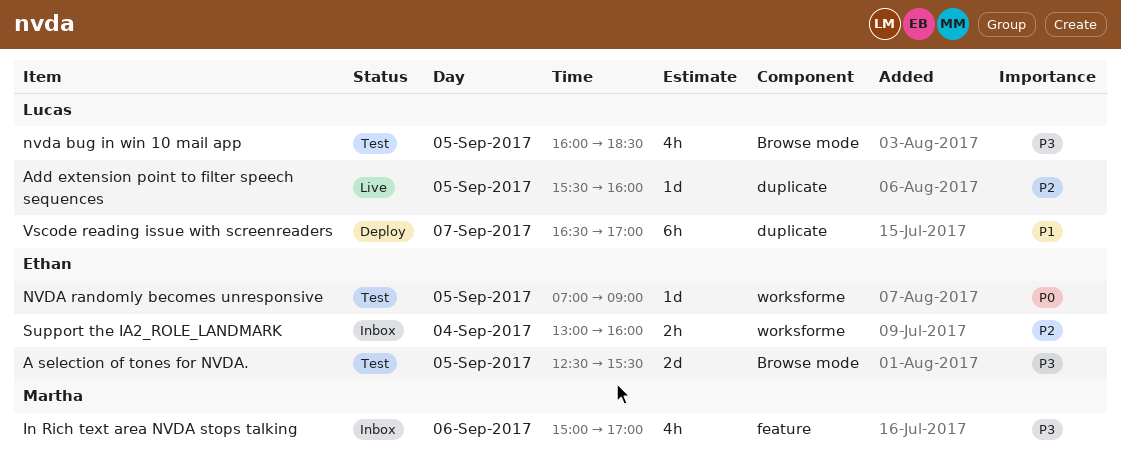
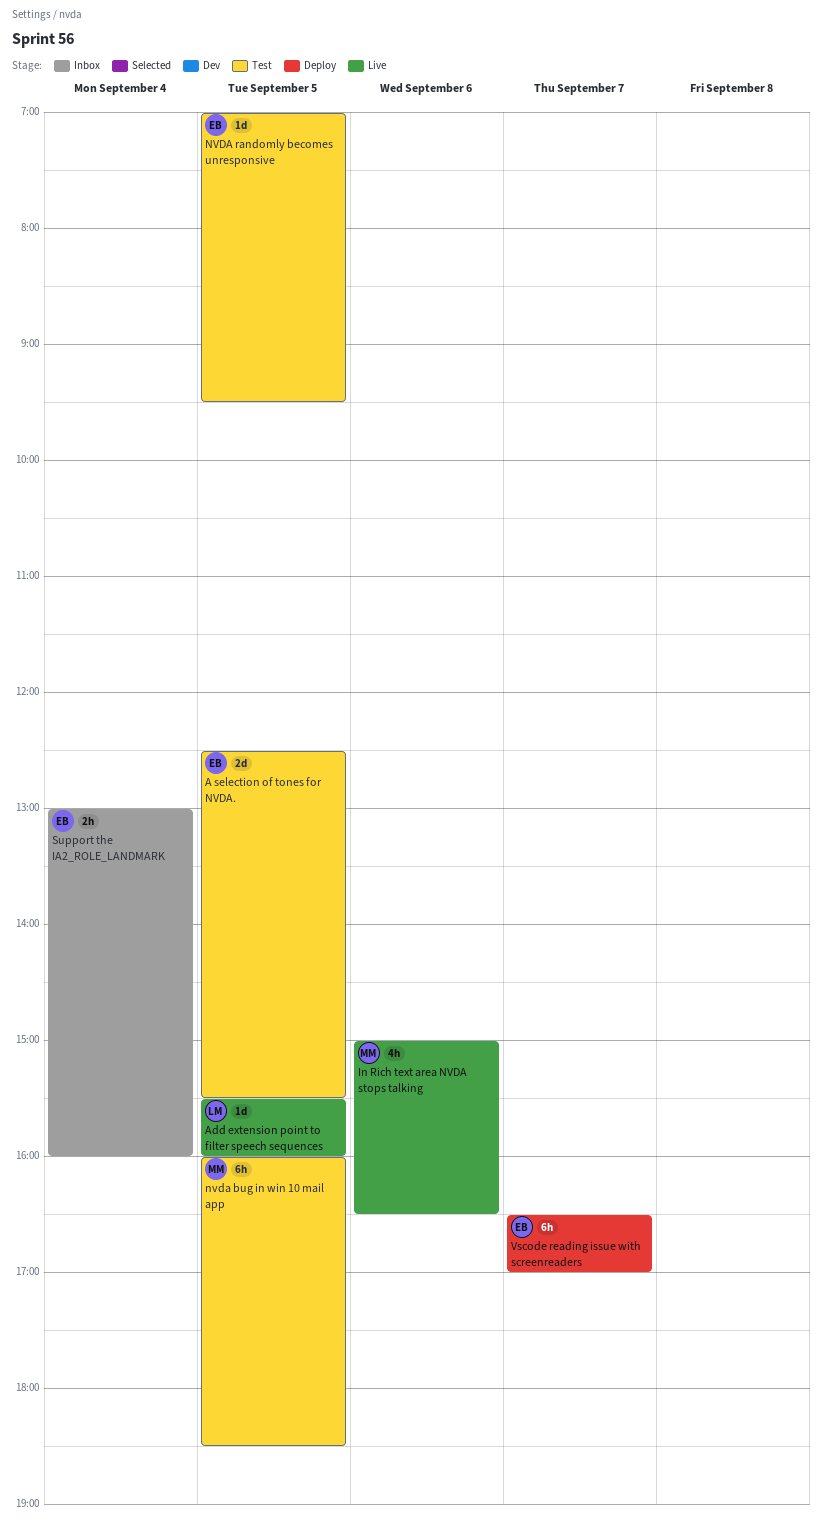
In Rich text area NVDA stops talking, status: Inbox -> Live
In Rich text area NVDA stops talking, ends: 17:00 -> 16:30
nvda bug in win 10 mail app, owner: Lucas -> Martha
nvda bug in win 10 mail app, estimate: 4h -> 6h
NVDA randomly becomes unresponsive, ends: 09:00 -> 09:30
Vscode reading issue with screenreaders, owner: Lucas -> Ethan

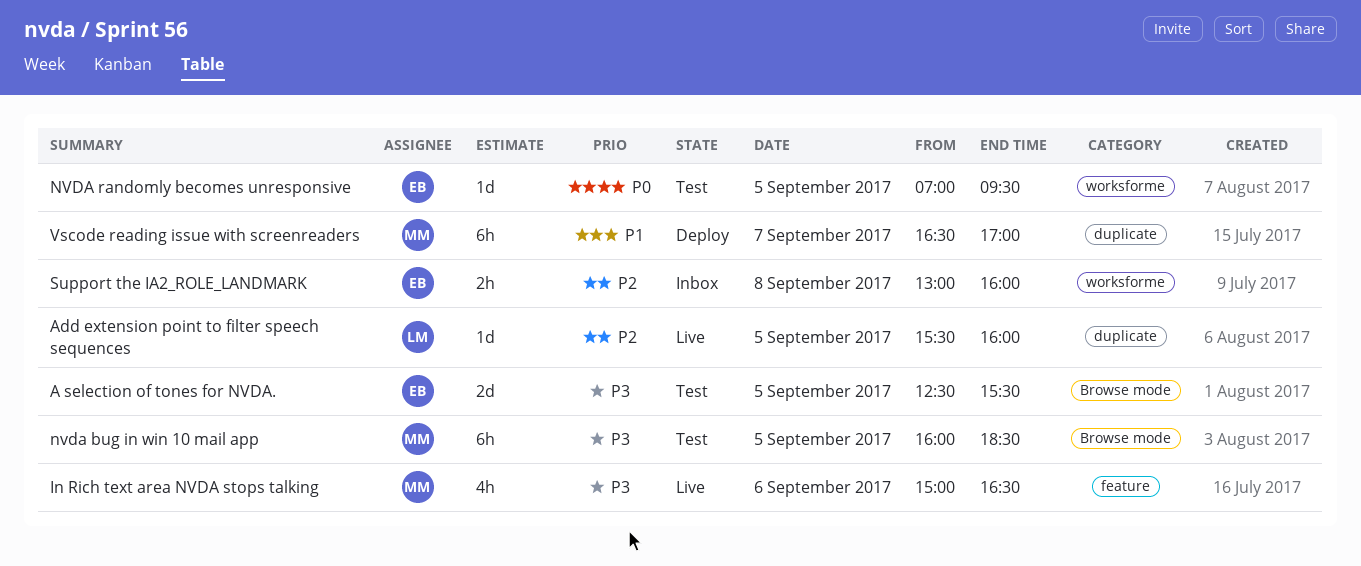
Support the IA2_ROLE_LANDMARK, day: Sep 4 -> Sep 8
Vscode reading issue with screenreaders, owner: EB -> MM

